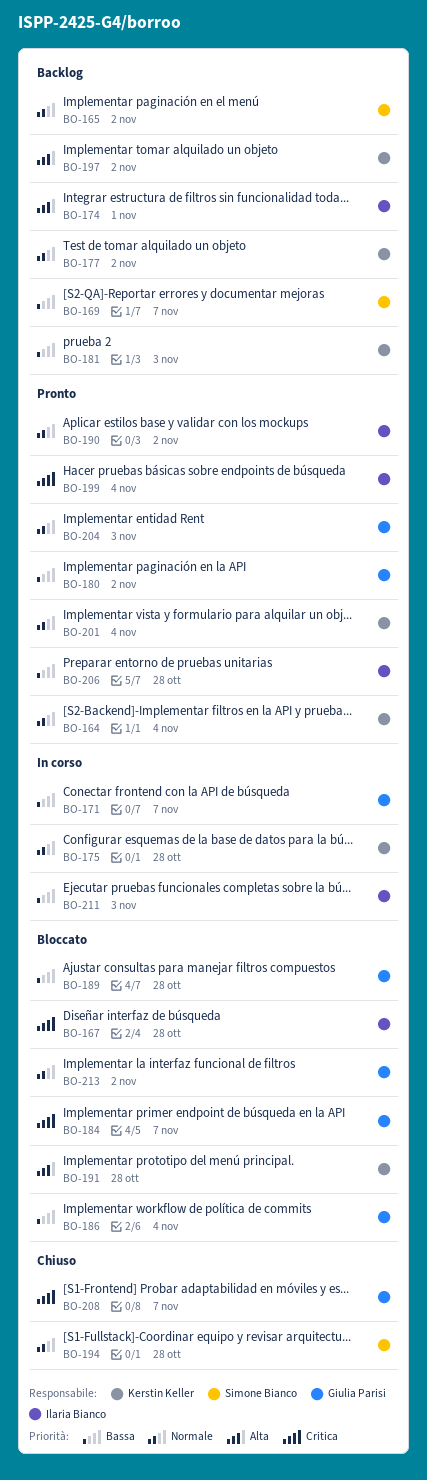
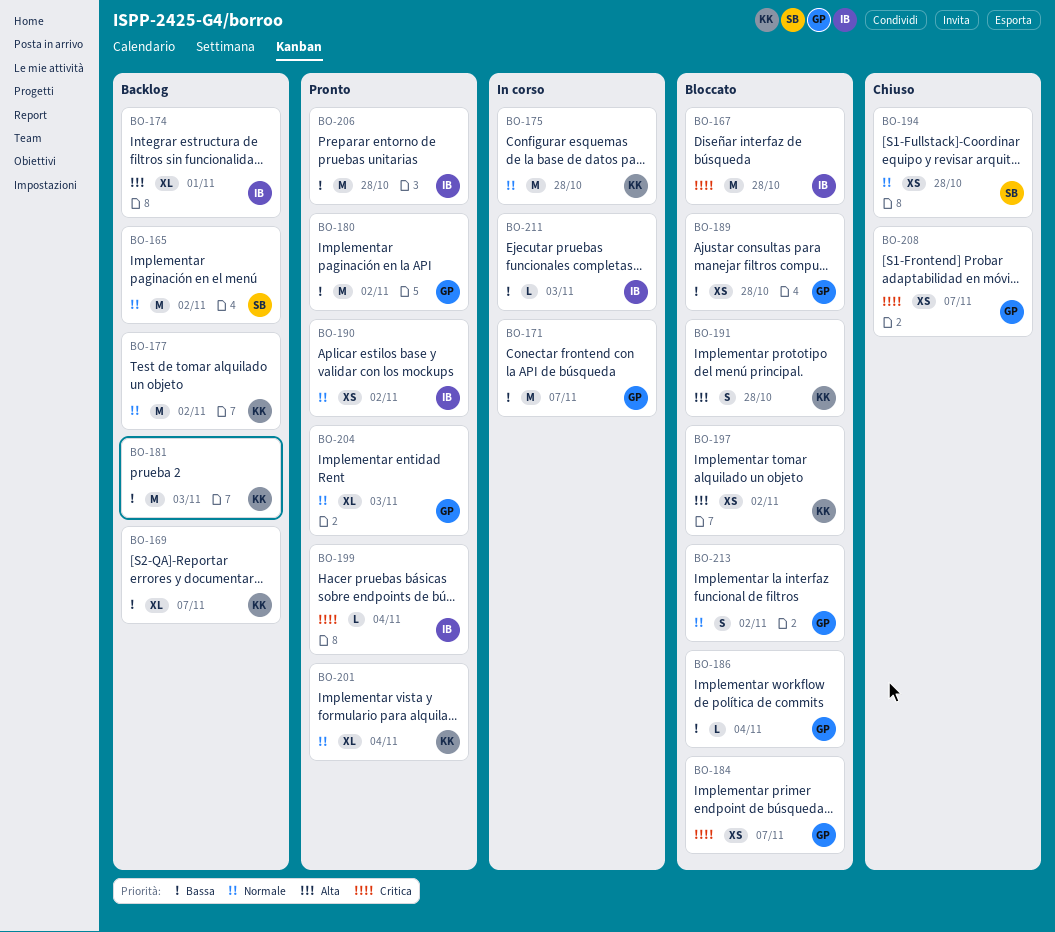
BO-164: present -> none
BO-169, owner: Simone Bianco -> Kerstin Keller
BO-197, status: Backlog -> Bloccato

